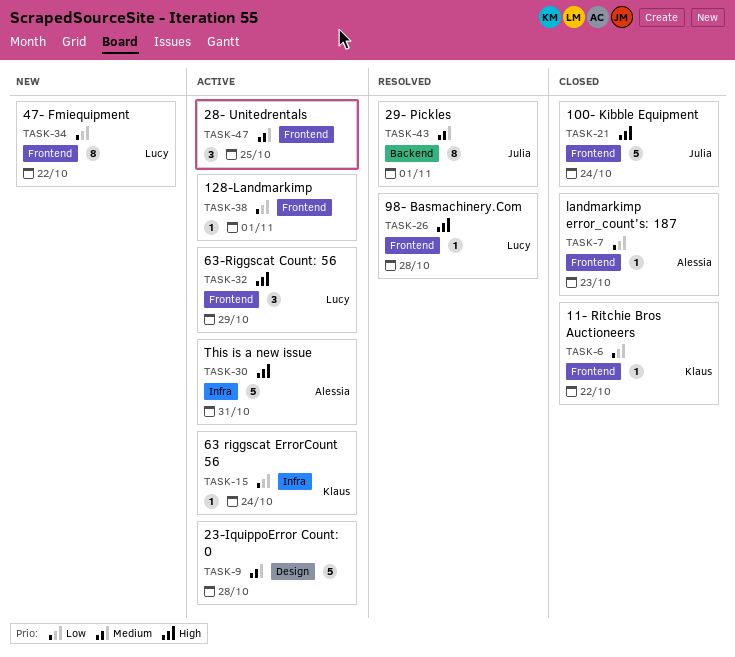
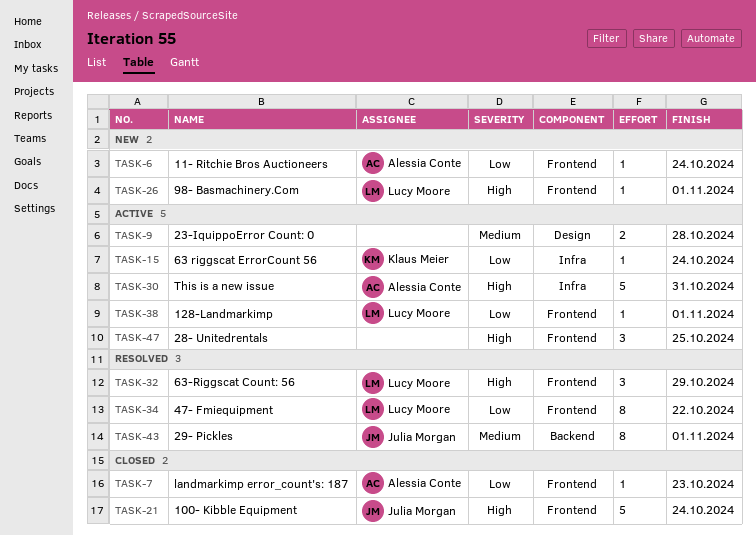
TASK-6, status: Closed -> New
TASK-6, owner: Klaus Meier -> Alessia Conte
TASK-6, due: Oct 22 -> Oct 24
TASK-9, estimate: 5 -> 2
TASK-26, status: Resolved -> New
TASK-26, due: Oct 28 -> Nov 1
TASK-32, status: Active -> Resolved
TASK-34, status: New -> Resolved
TASK-38, owner: none -> Lucy Moore
TASK-47, priority: Medium -> High

